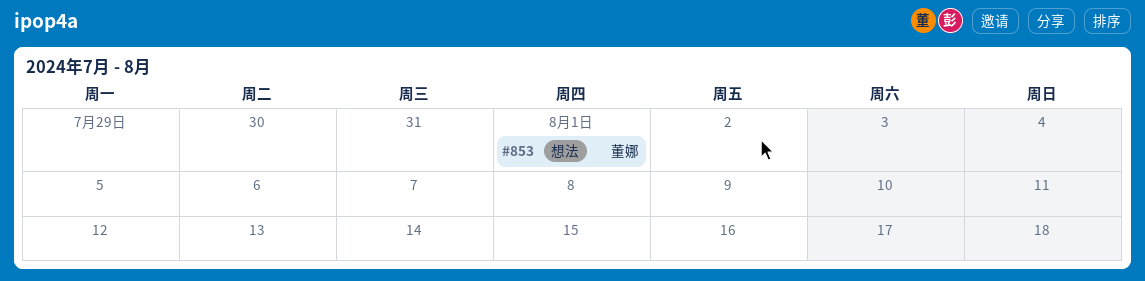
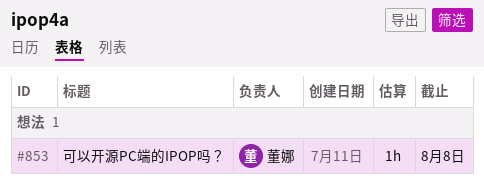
#853, due: Aug 1 -> Aug 8

